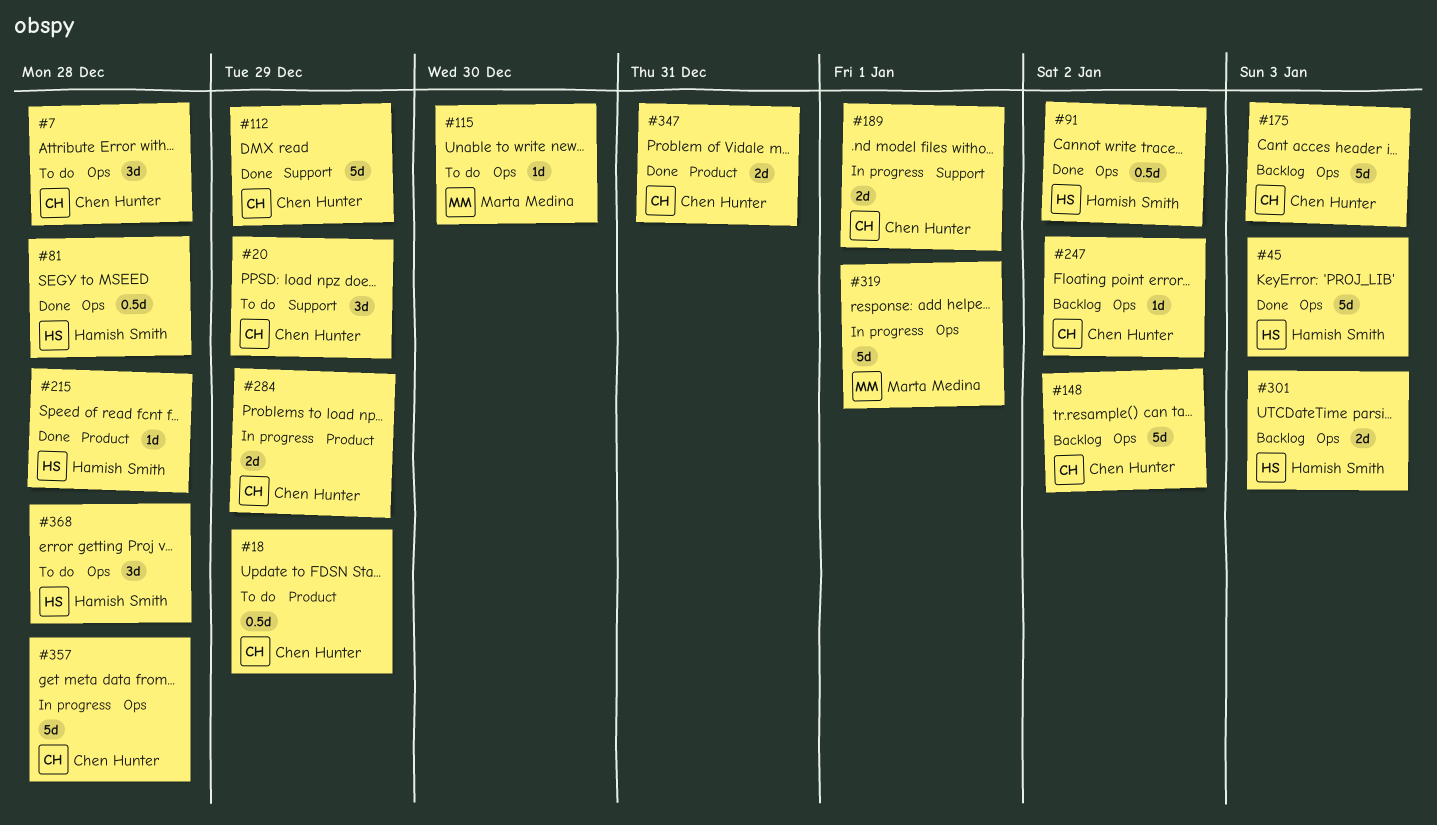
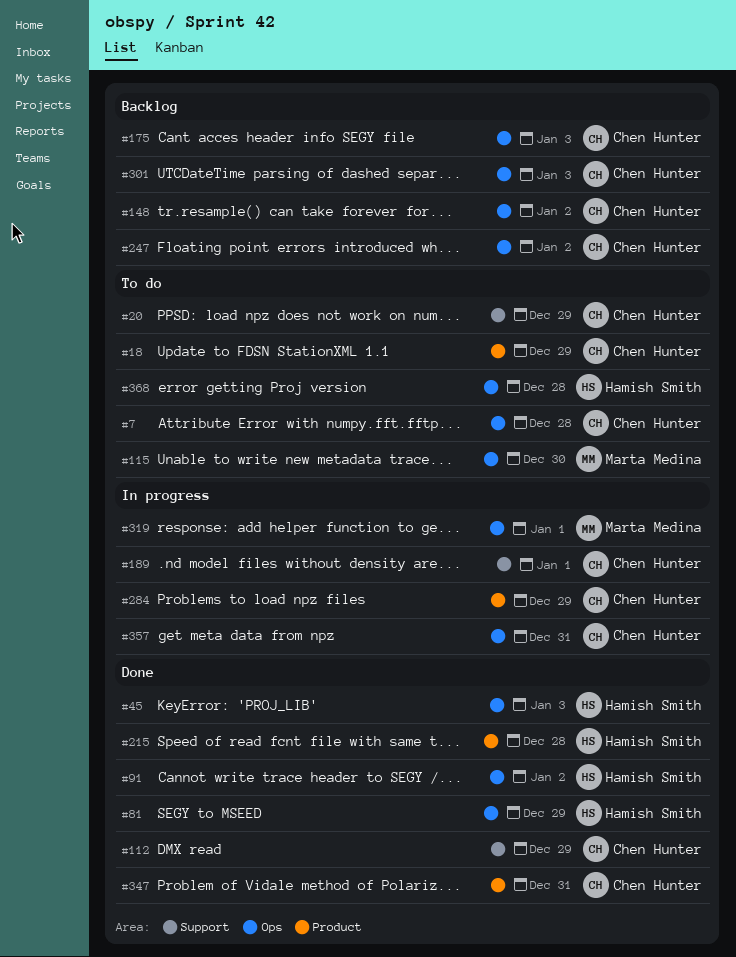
#81, due: Dec 28 -> Dec 29
#301, owner: Hamish Smith -> Chen Hunter
#357, due: Dec 28 -> Dec 31

